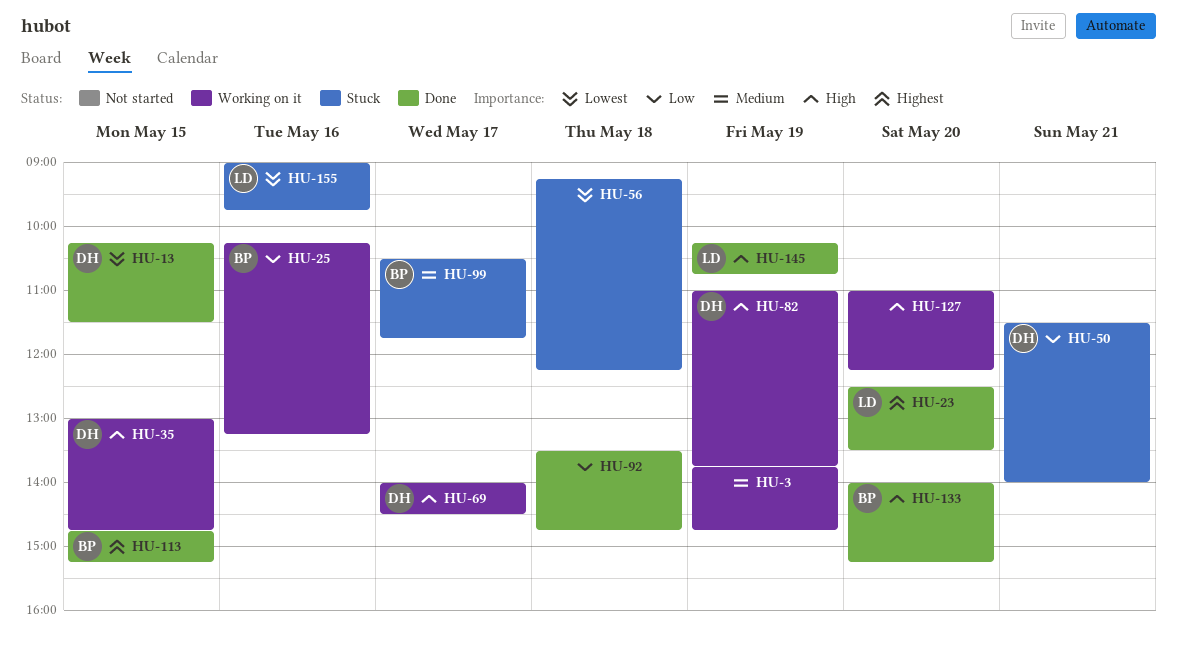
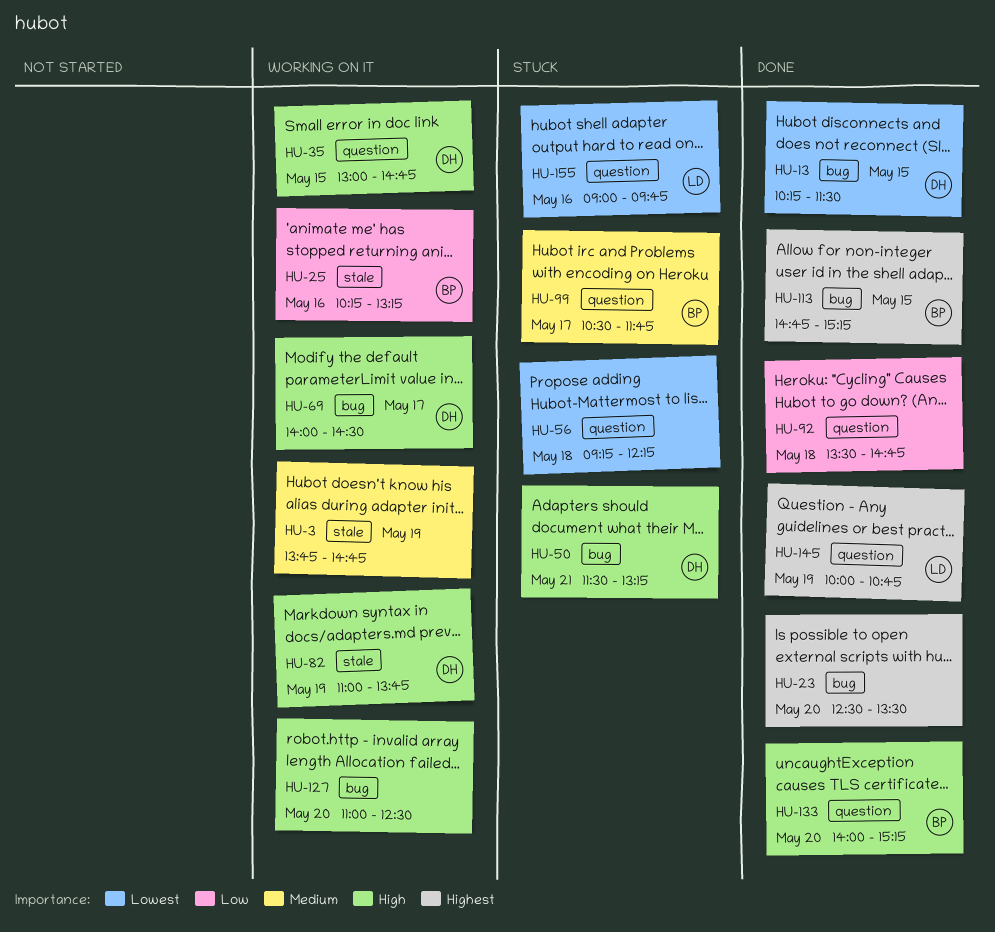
HU-23, owner: LD -> none
HU-50, priority: Low -> High
HU-50, ends: 14:00 -> 13:15
HU-127, ends: 12:15 -> 12:30
HU-145, priority: High -> Highest
HU-145, begins: 10:15 -> 10:00

